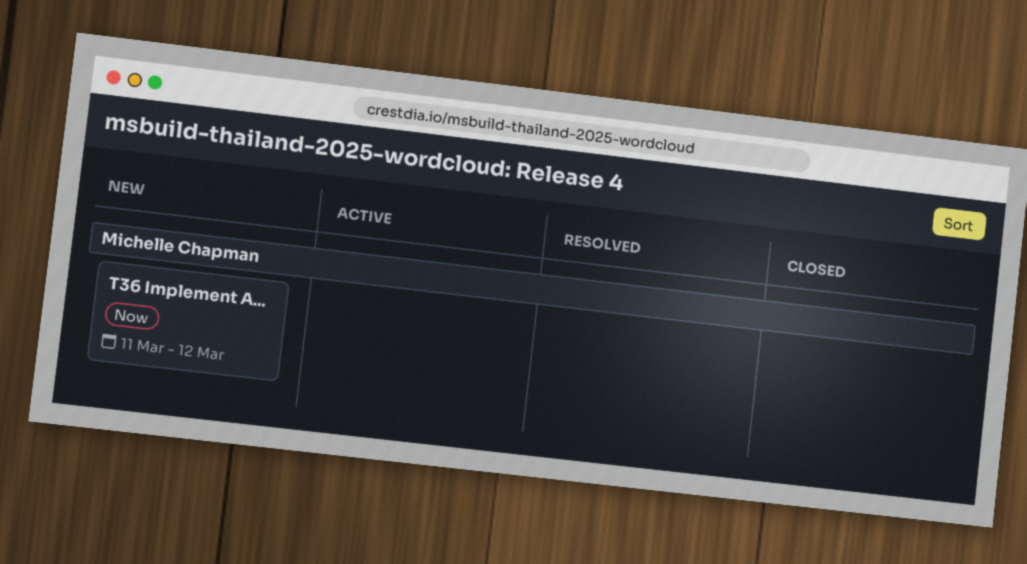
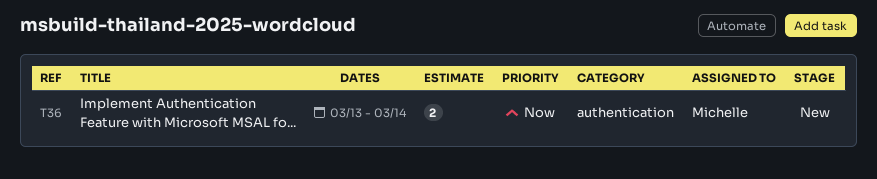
T36, start: Mar 11 -> Mar 13
T36, due: Mar 12 -> Mar 14

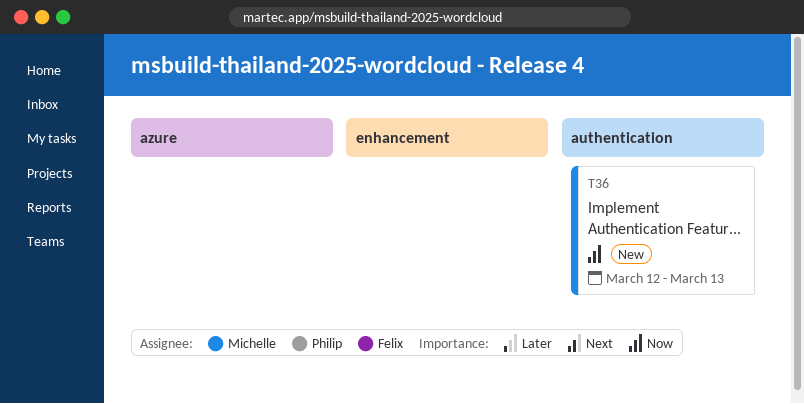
T36, start: Mar 13 -> Mar 12
T36, due: Mar 14 -> Mar 13

